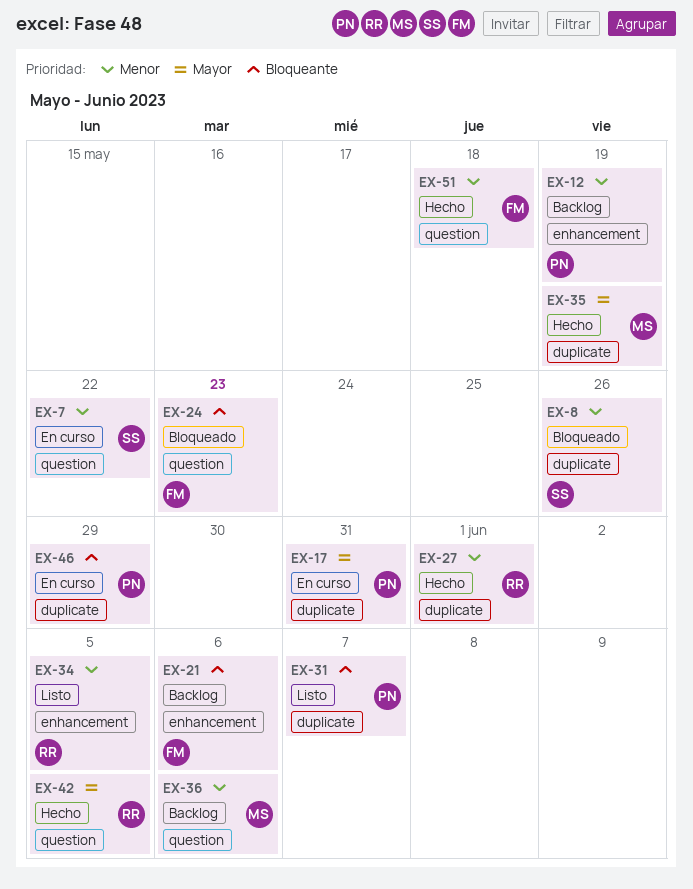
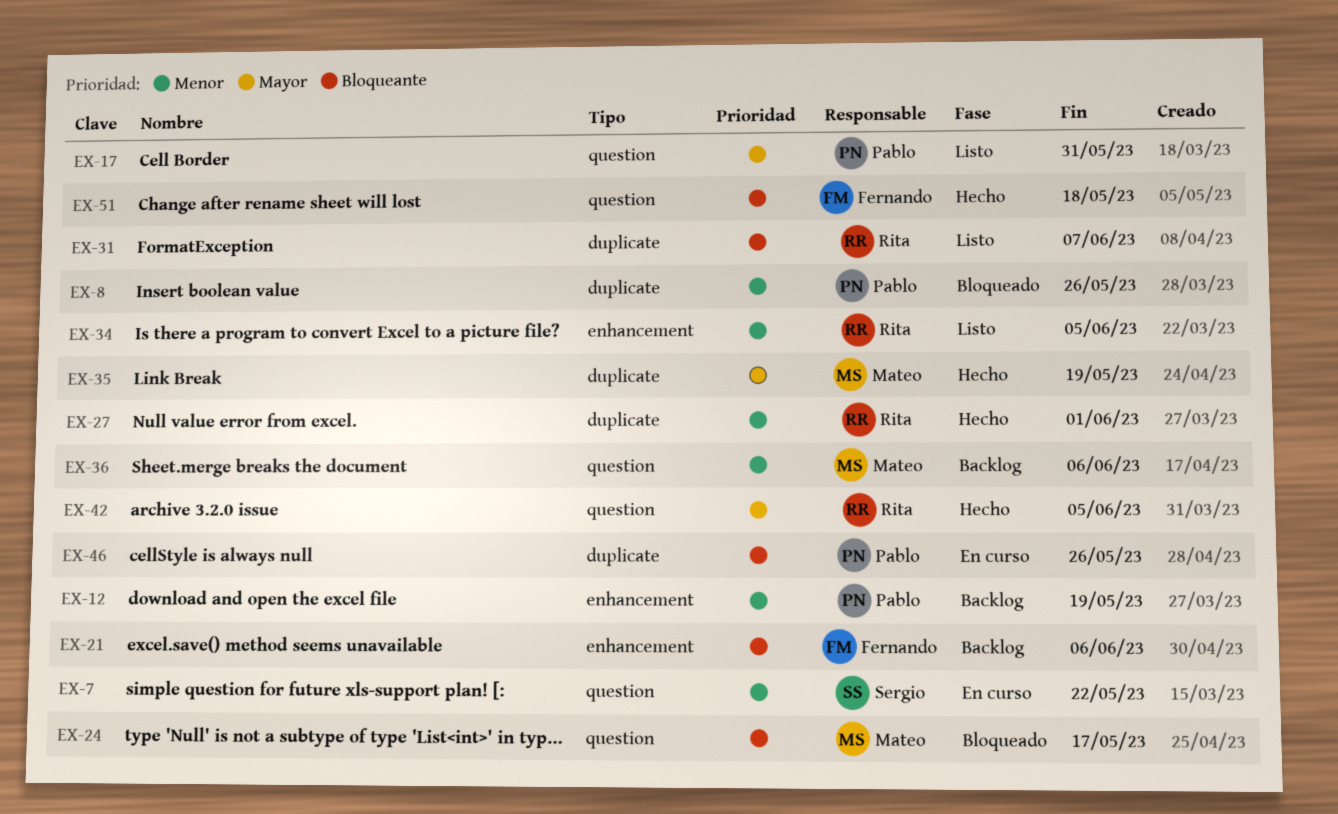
EX-8, owner: Sergio -> Pablo
EX-17, status: En curso -> Listo
EX-17, label: duplicate -> question
EX-24, owner: Fernando -> Mateo
EX-24, due: May 23 -> May 17
EX-31, owner: Pablo -> Rita
EX-46, due: May 29 -> May 26
EX-51, priority: Menor -> Bloqueante

